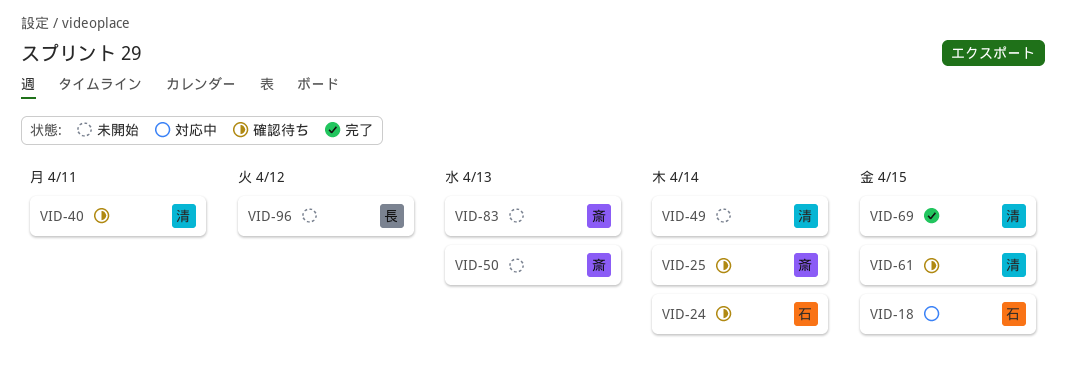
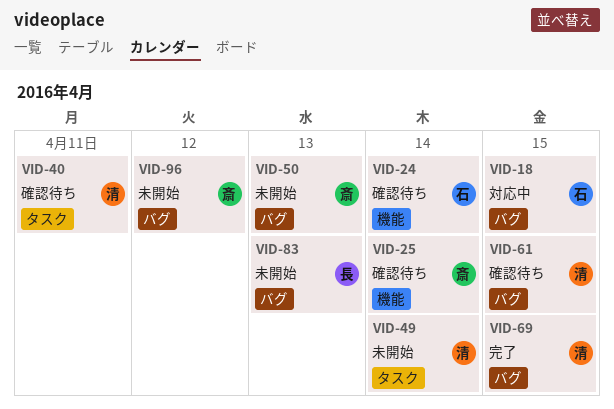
VID-83, owner: 斎 -> 長
VID-96, owner: 長 -> 斎

